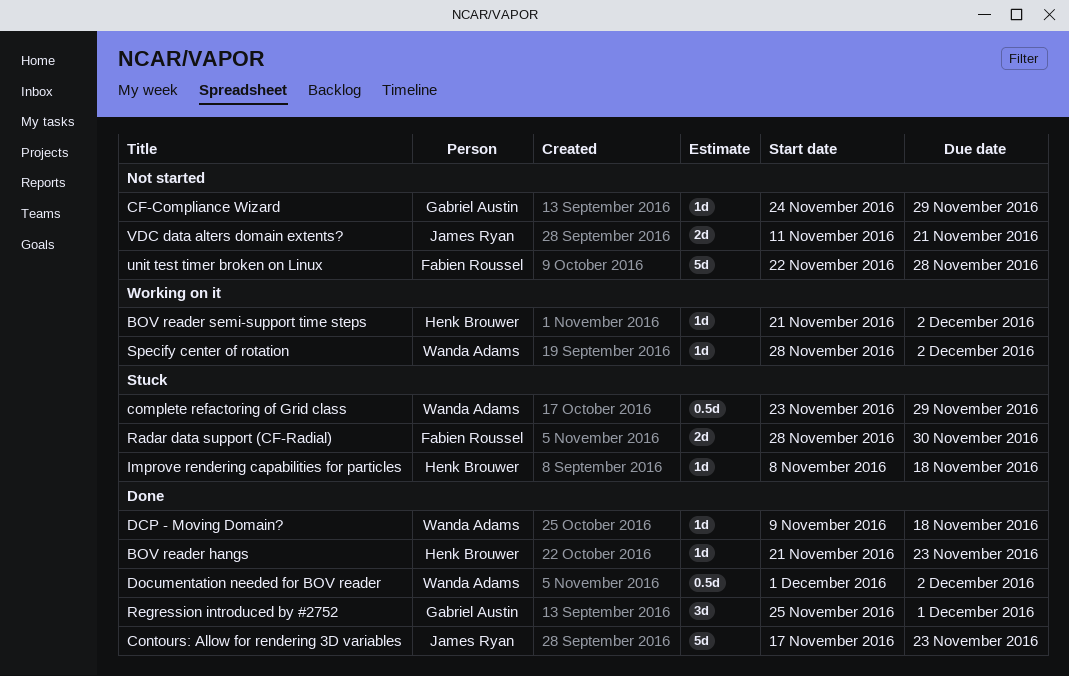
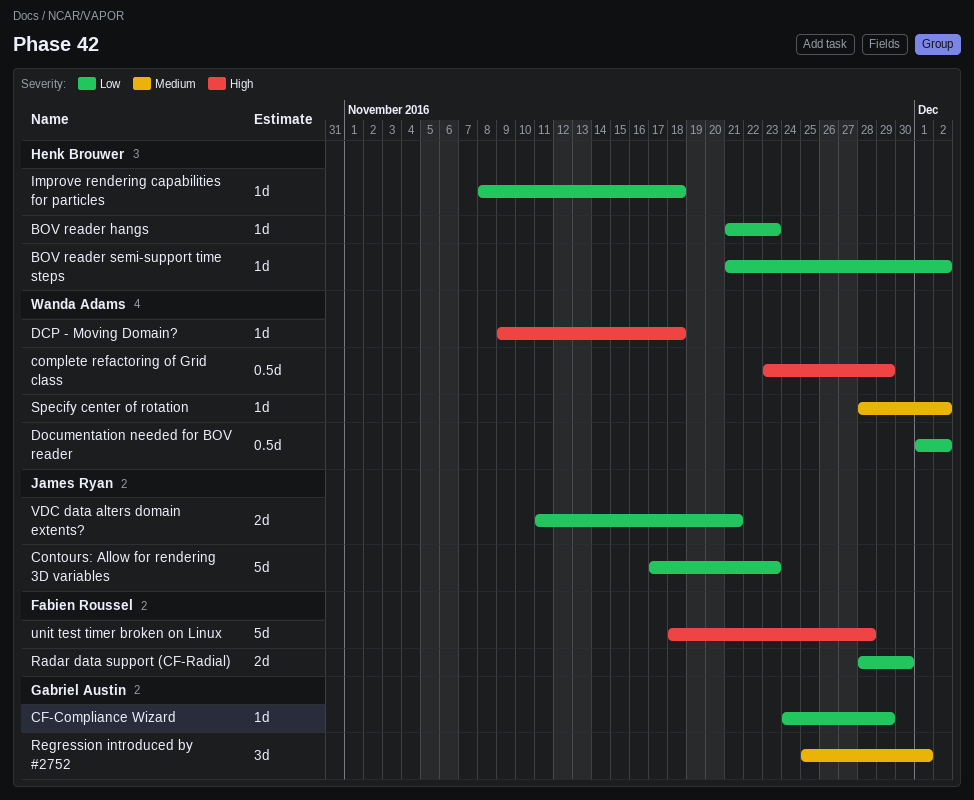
unit test timer broken on Linux, start: Nov 22 -> Nov 18

